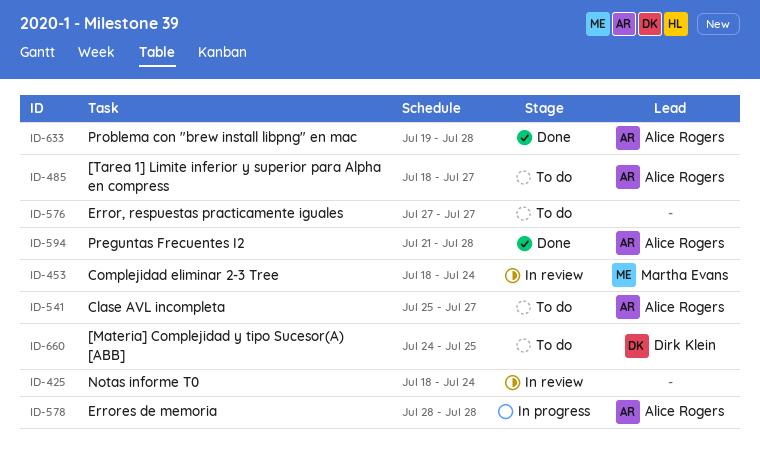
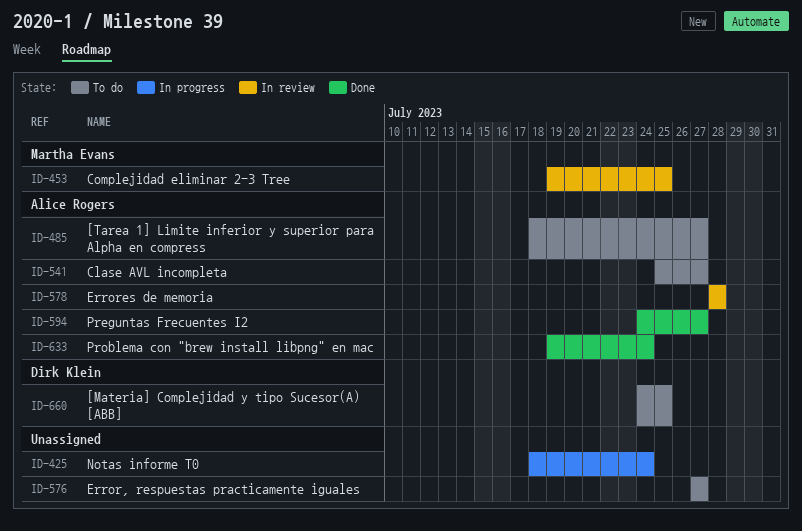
ID-425, status: In review -> In progress
ID-453, start: Jul 18 -> Jul 19
ID-453, due: Jul 24 -> Jul 25
ID-578, status: In progress -> In review
ID-594, start: Jul 21 -> Jul 24
ID-594, due: Jul 28 -> Jul 27
ID-633, due: Jul 28 -> Jul 24

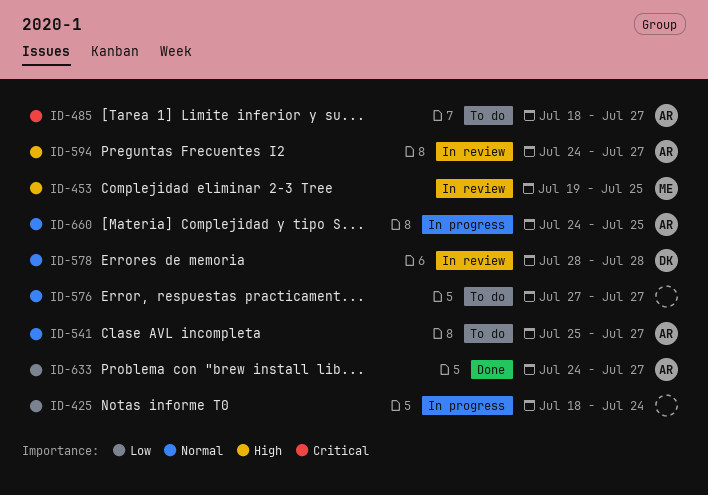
ID-578, owner: Alice Rogers -> Dirk Klein
ID-594, status: Done -> In review
ID-633, start: Jul 19 -> Jul 24
ID-633, due: Jul 24 -> Jul 27
ID-660, status: To do -> In progress
ID-660, owner: Dirk Klein -> Alice Rogers

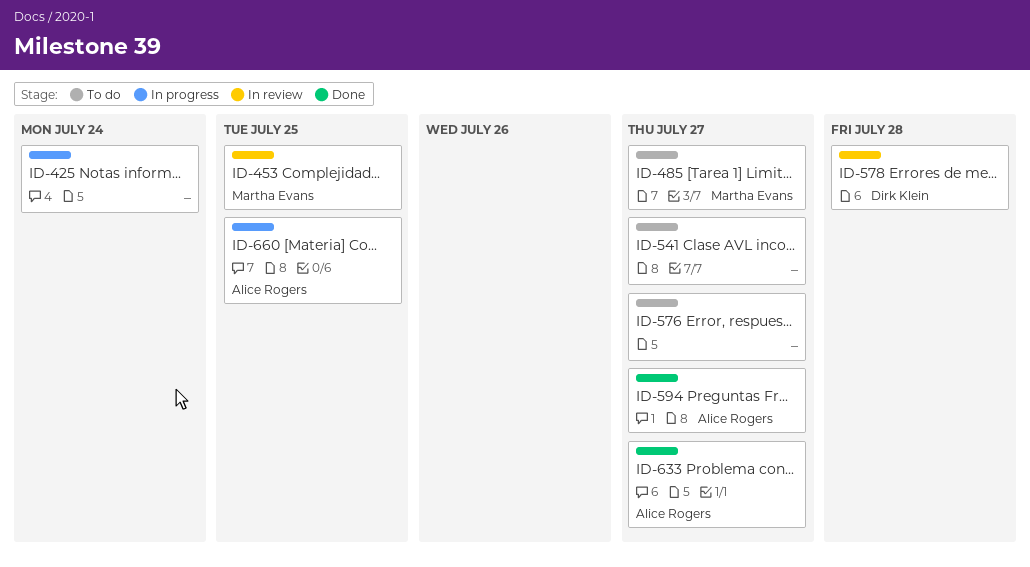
ID-485, owner: Alice Rogers -> Martha Evans
ID-541, owner: Alice Rogers -> none
ID-594, status: In review -> Done

